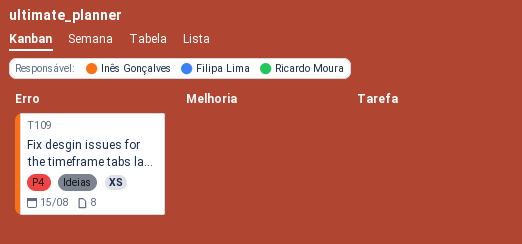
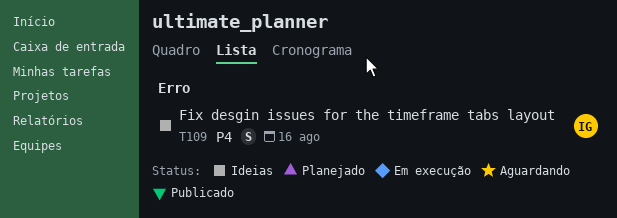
T109, estimate: XS -> S
T109, due: Aug 15 -> Aug 16

